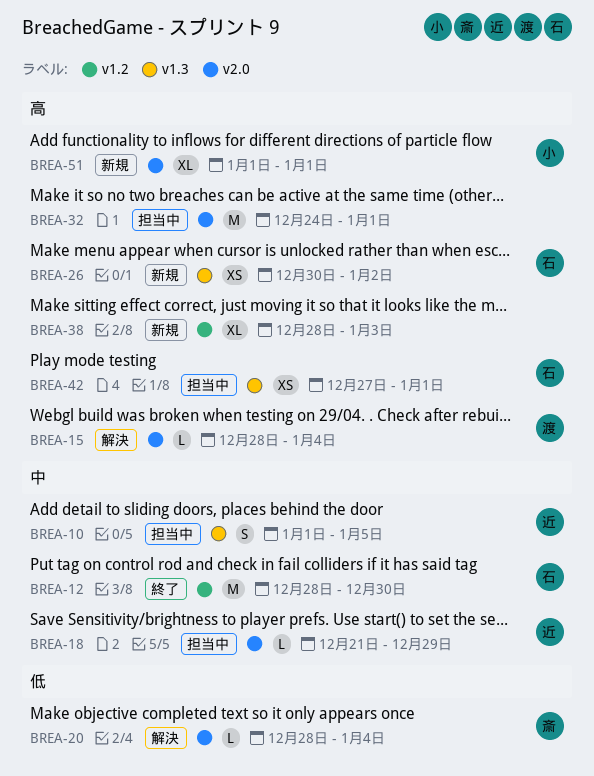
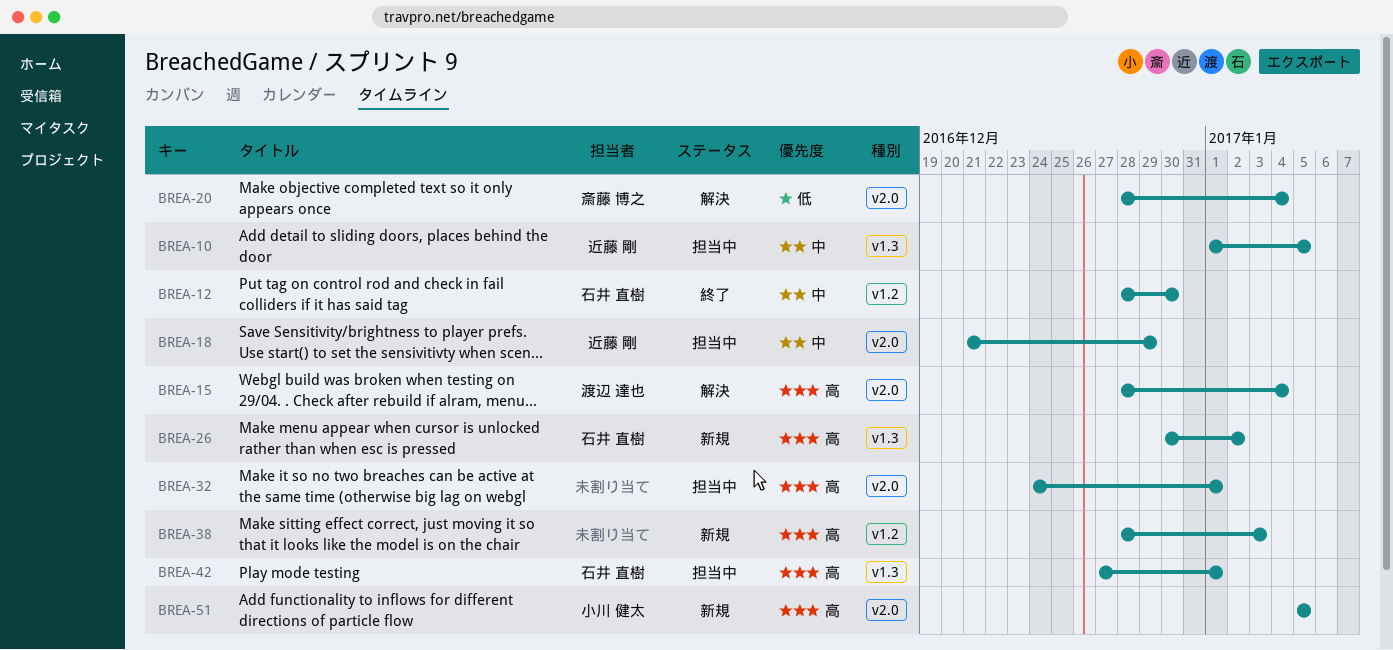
BREA-51, start: Jan 1 -> Jan 5
BREA-51, due: Jan 1 -> Jan 5

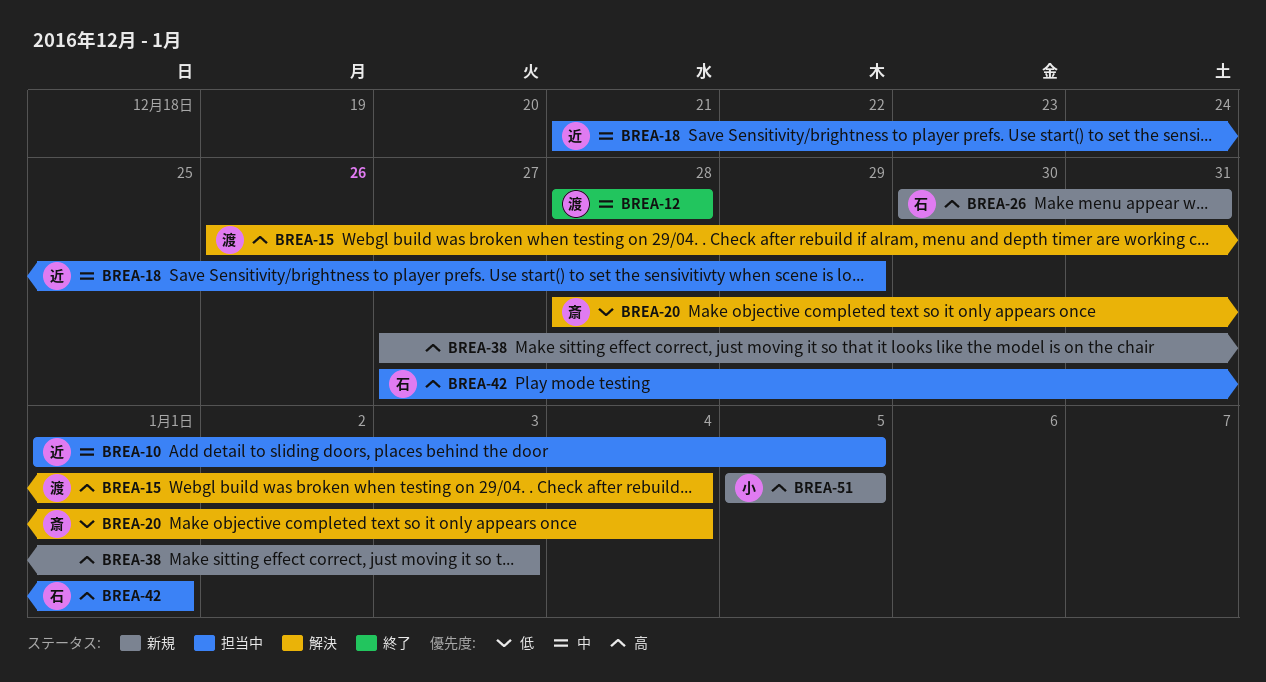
BREA-12, owner: 石井 直樹 -> 渡辺 達也
BREA-12, due: Dec 30 -> Dec 28
BREA-15, start: Dec 28 -> Dec 26
BREA-26, due: Jan 2 -> Dec 31
BREA-32: present -> none
BREA-38, start: Dec 28 -> Dec 27

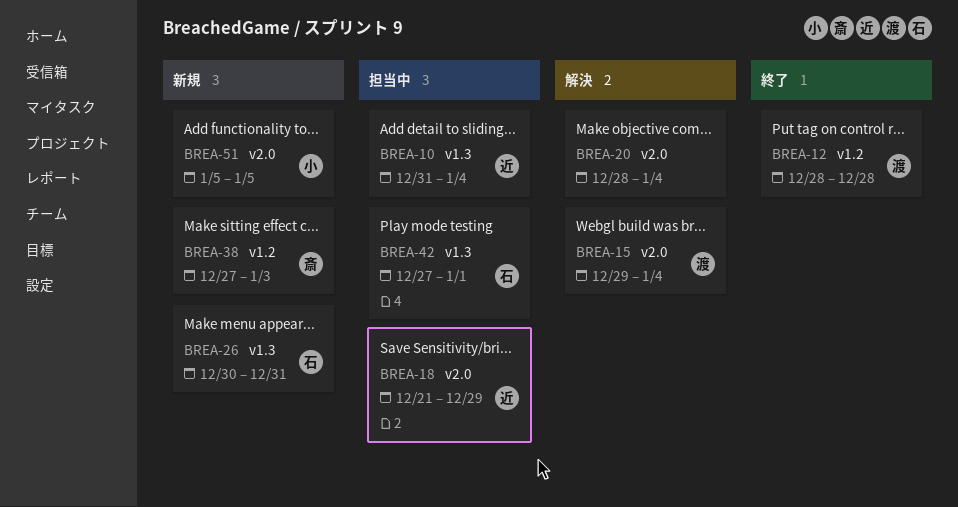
BREA-10, start: Jan 1 -> Dec 31
BREA-10, due: Jan 5 -> Jan 4
BREA-15, start: Dec 26 -> Dec 29
BREA-20, owner: 斎 -> none
BREA-38, owner: none -> 斎

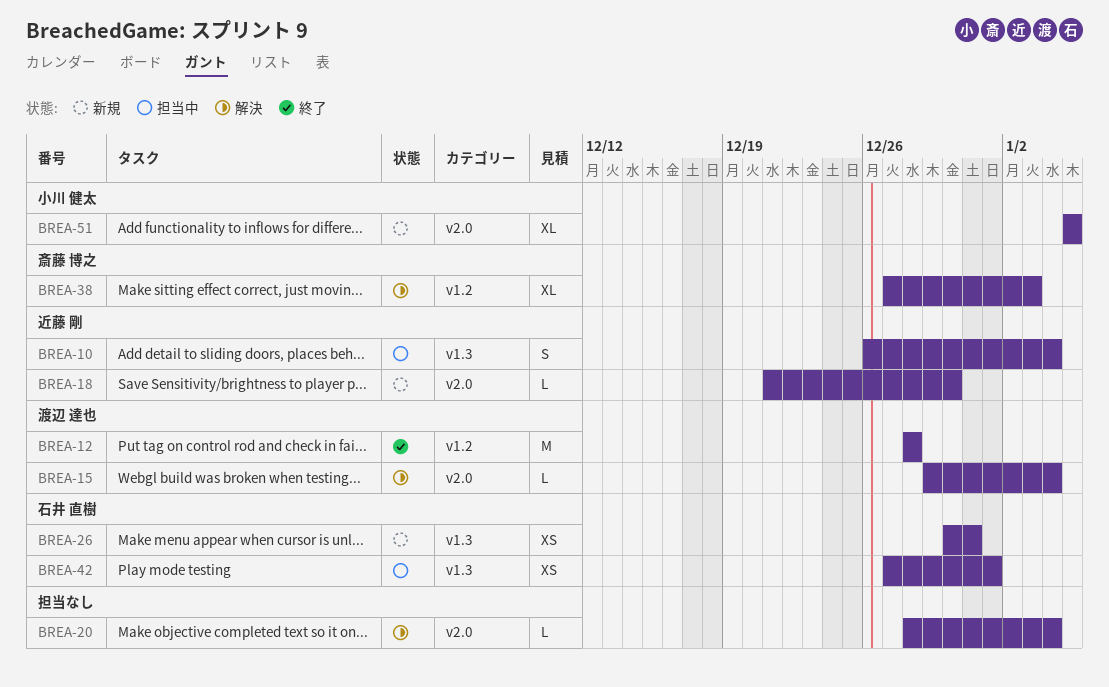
BREA-10, start: Dec 31 -> Dec 26
BREA-18, status: 担当中 -> 新規
BREA-18, due: Dec 29 -> Dec 30
BREA-38, status: 新規 -> 解決

